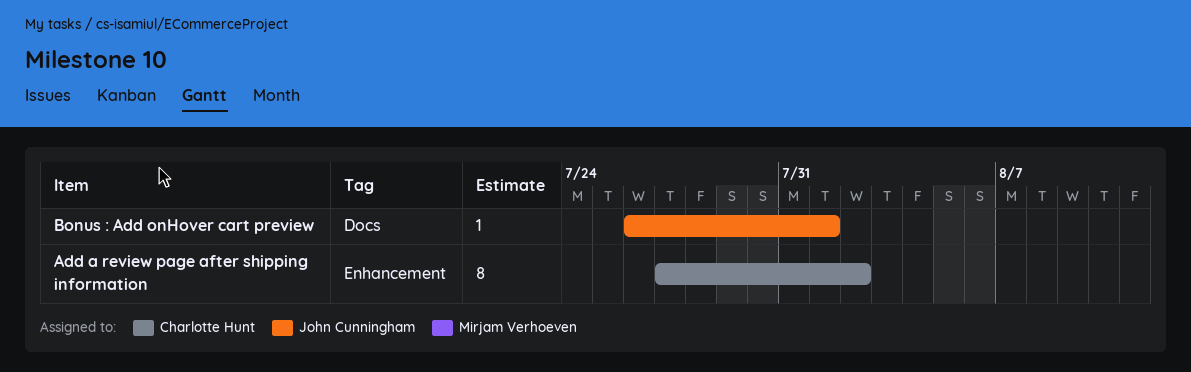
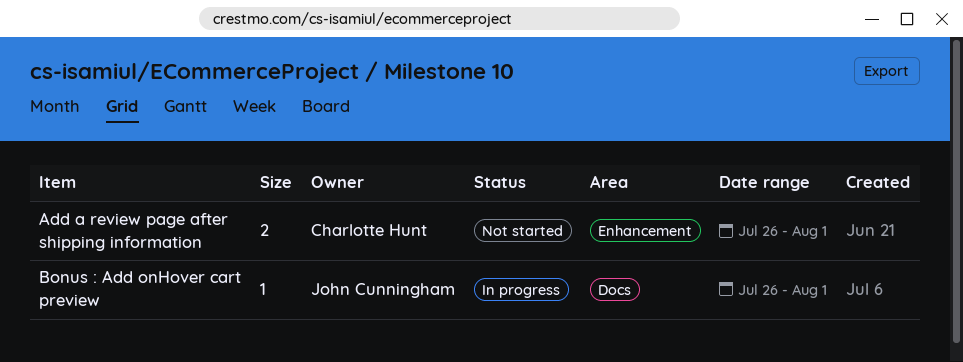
Add a review page after shipping information, estimate: 8 -> 2
Add a review page after shipping information, start: Jul 27 -> Jul 26
Add a review page after shipping information, due: Aug 2 -> Aug 1

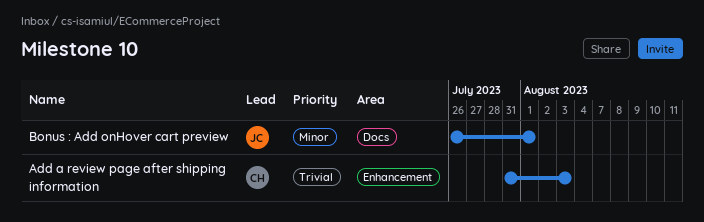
Add a review page after shipping information, start: Jul 26 -> Jul 31
Add a review page after shipping information, due: Aug 1 -> Aug 3

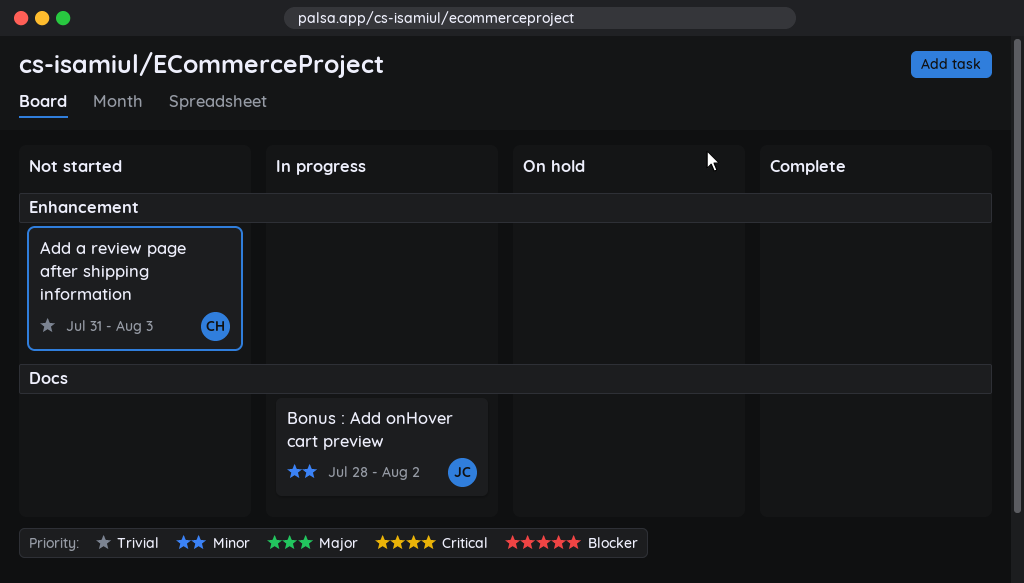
Bonus : Add onHover cart preview, start: Jul 26 -> Jul 28
Bonus : Add onHover cart preview, due: Aug 1 -> Aug 2

